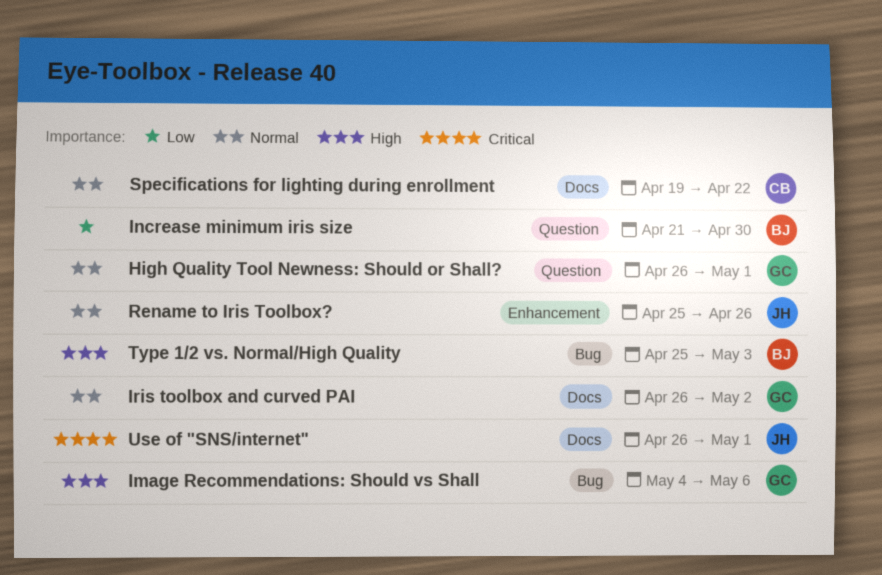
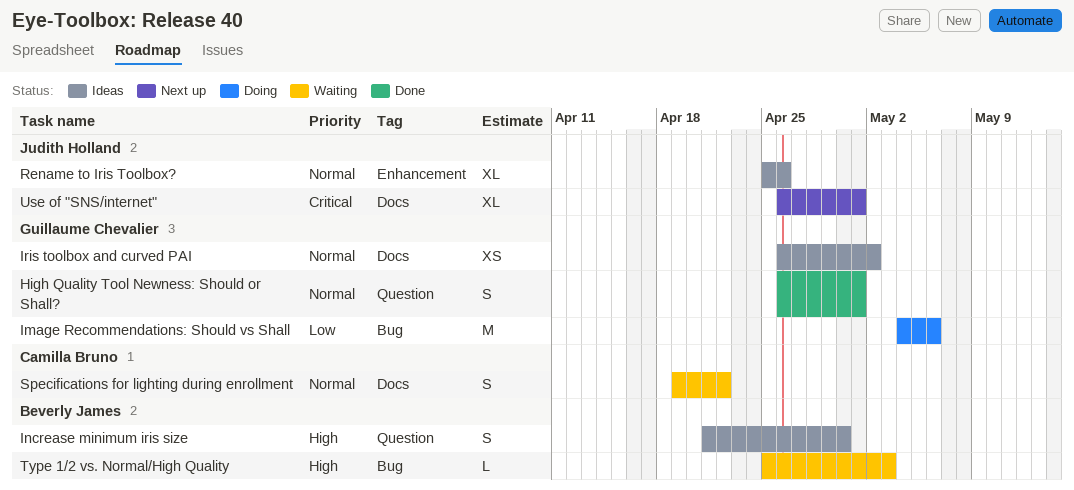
Image Recommendations: Should vs Shall, priority: High -> Low
Increase minimum iris size, priority: Low -> High

